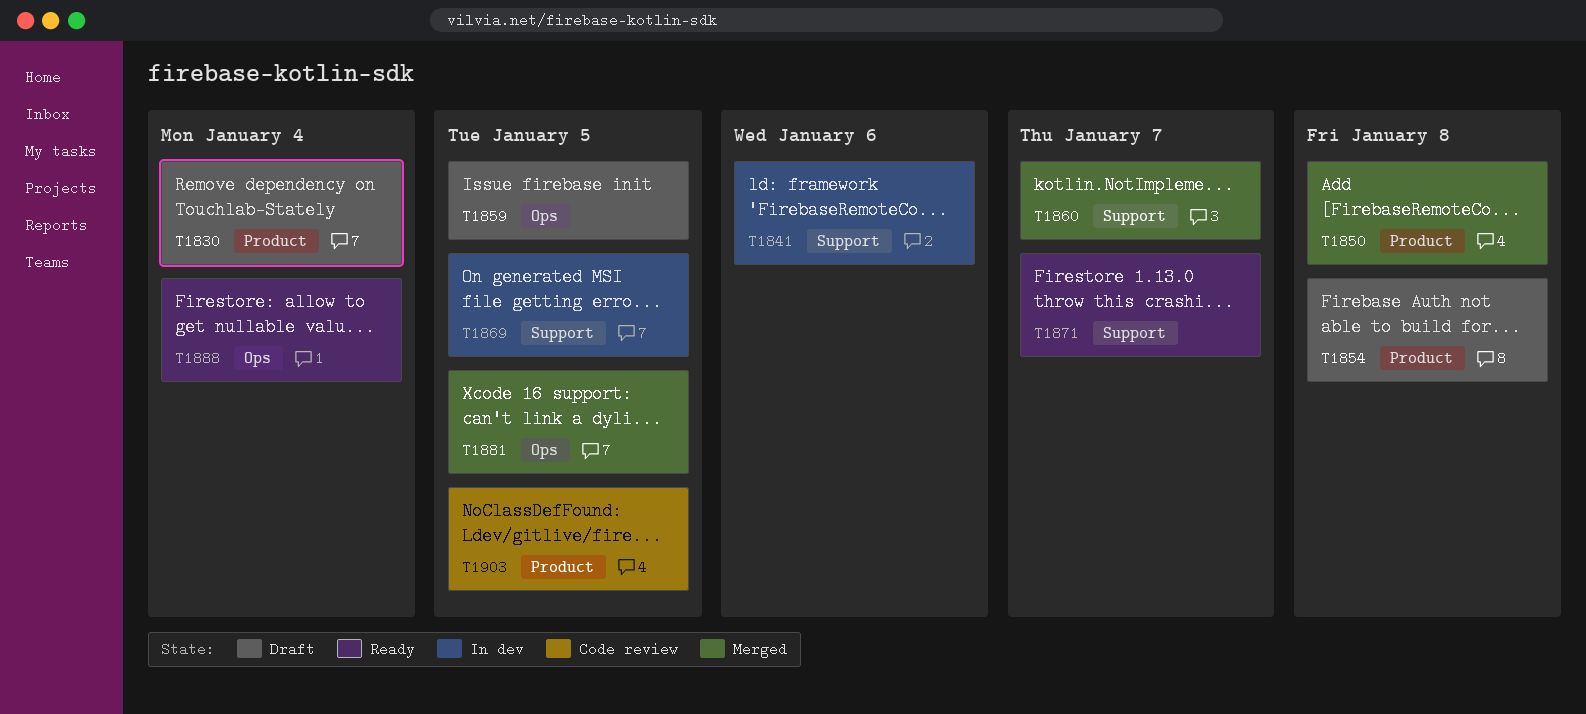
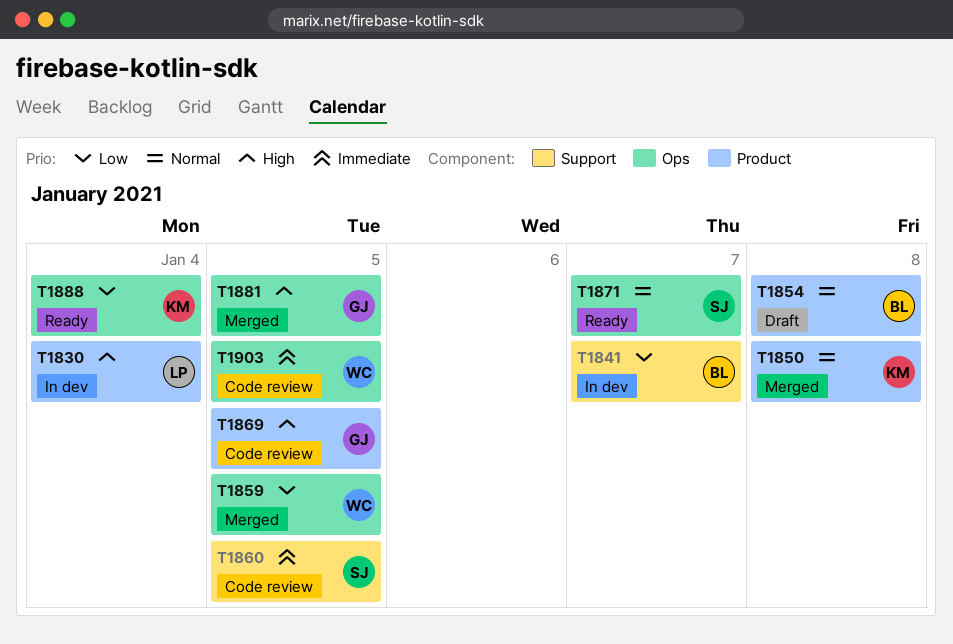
T1830, status: Draft -> In dev
T1841, due: Jan 6 -> Jan 7
T1859, status: Draft -> Merged
T1860, status: Merged -> Code review
T1860, due: Jan 7 -> Jan 5
T1869, status: In dev -> Code review
T1869, label: Support -> Product
T1871, label: Support -> Ops
T1903, label: Product -> Ops

